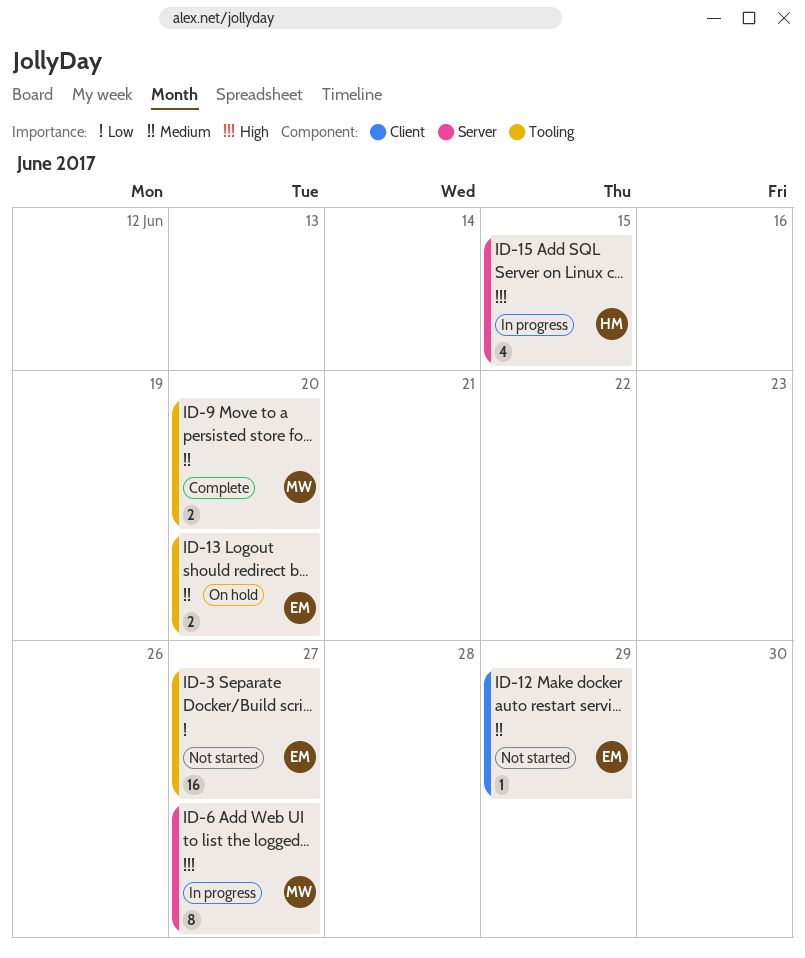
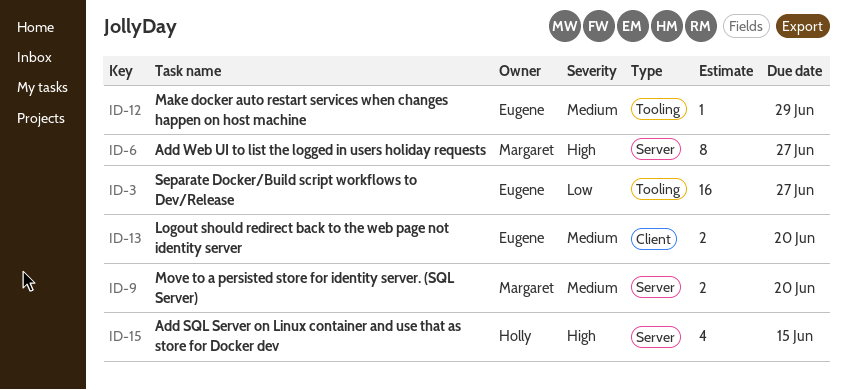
ID-9, label: Tooling -> Server
ID-12, label: Client -> Tooling
ID-13, label: Tooling -> Client

